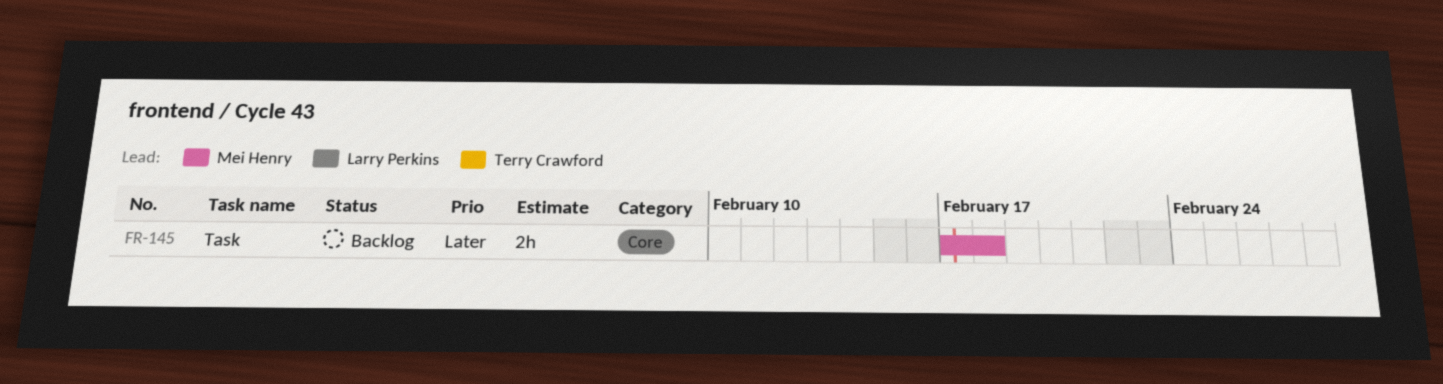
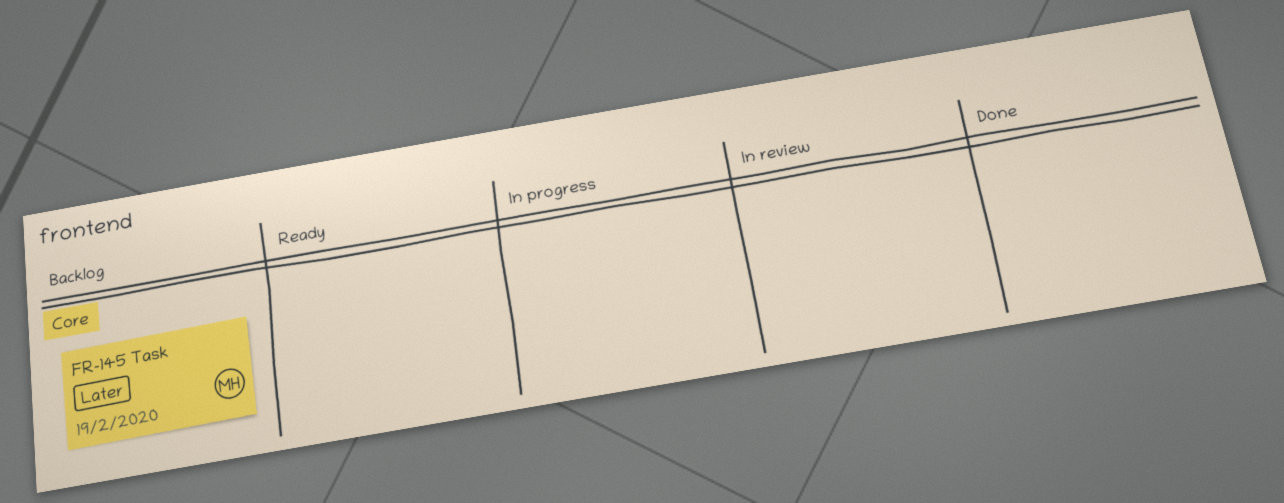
FR-145, due: Feb 18 -> Feb 19

